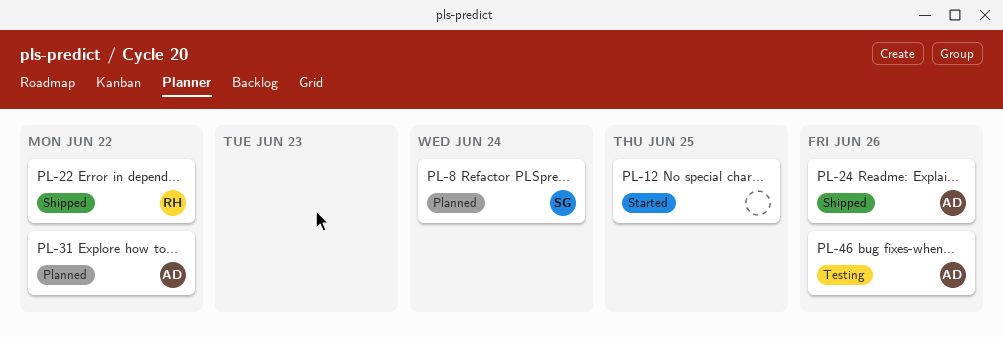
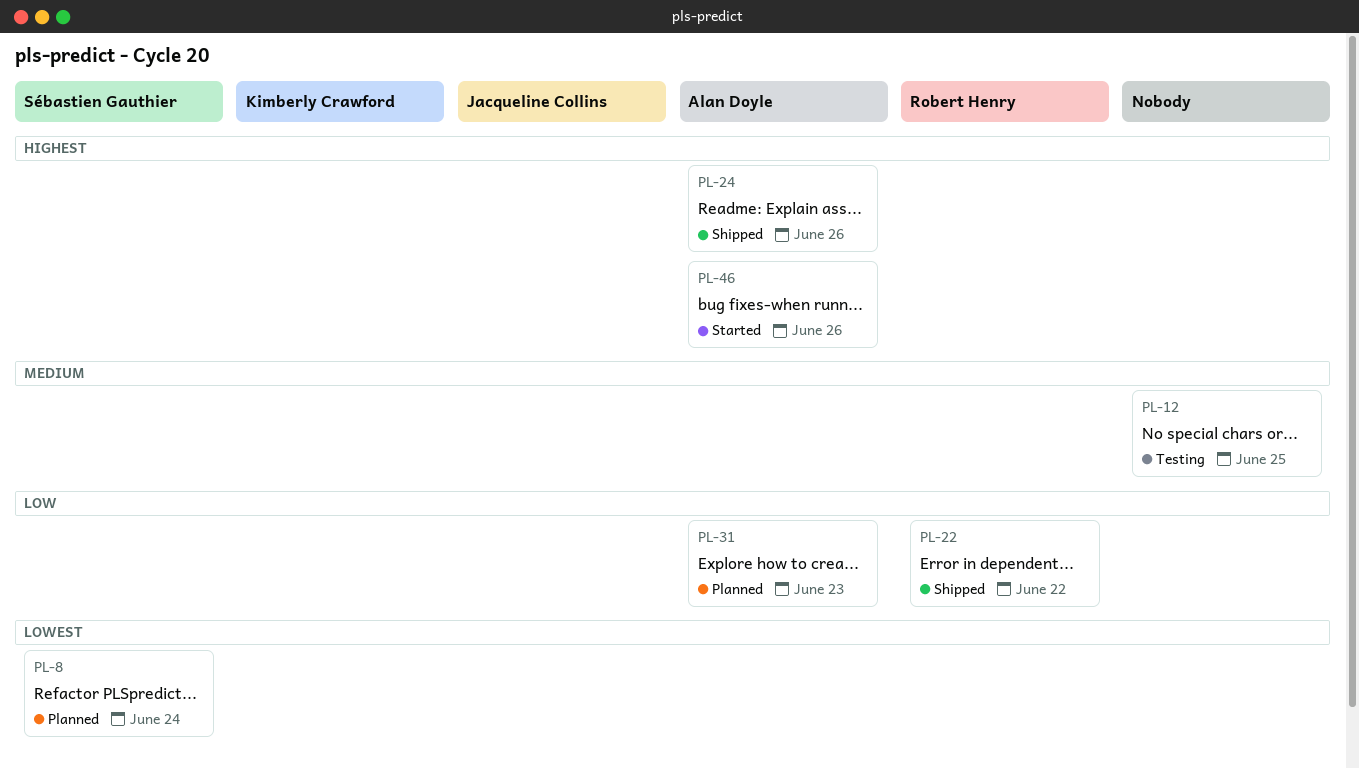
PL-12, status: Started -> Testing
PL-31, due: Jun 22 -> Jun 23
PL-46, status: Testing -> Started

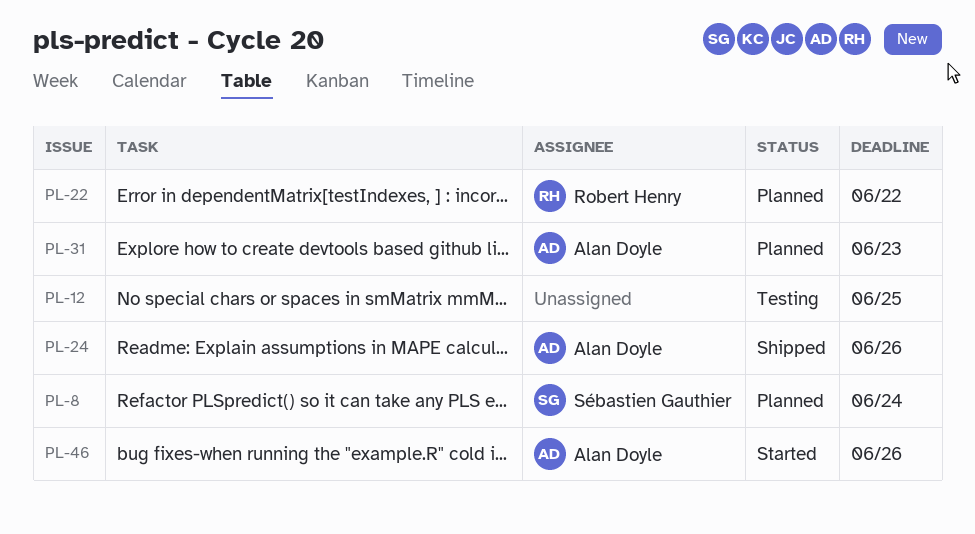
PL-22, status: Shipped -> Planned

